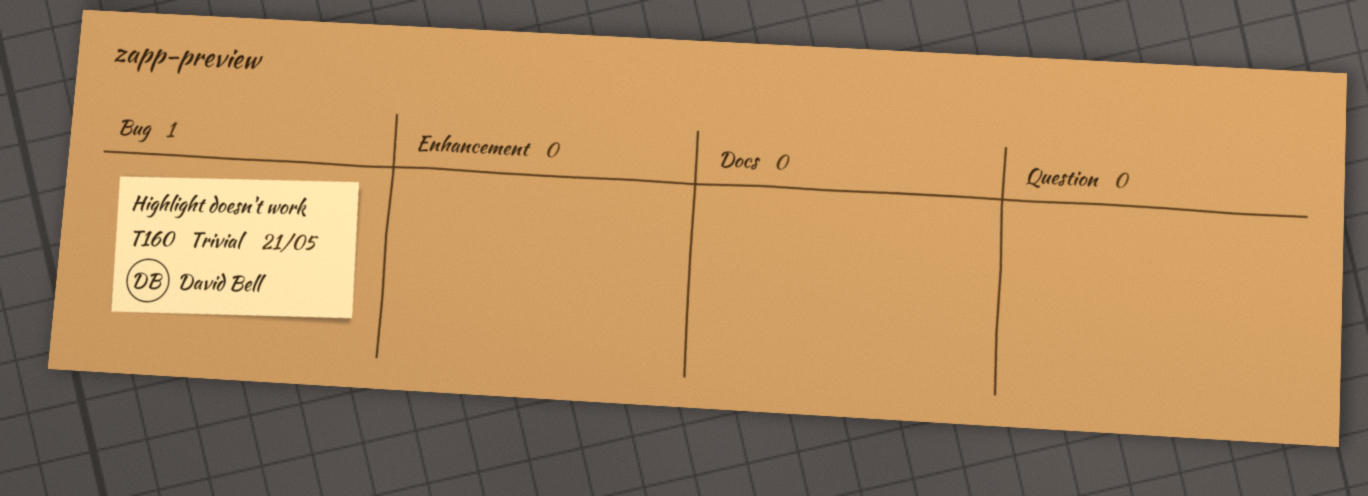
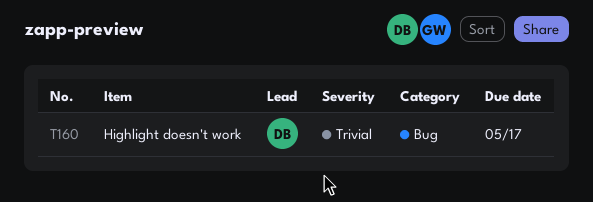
T160, due: May 21 -> May 17

